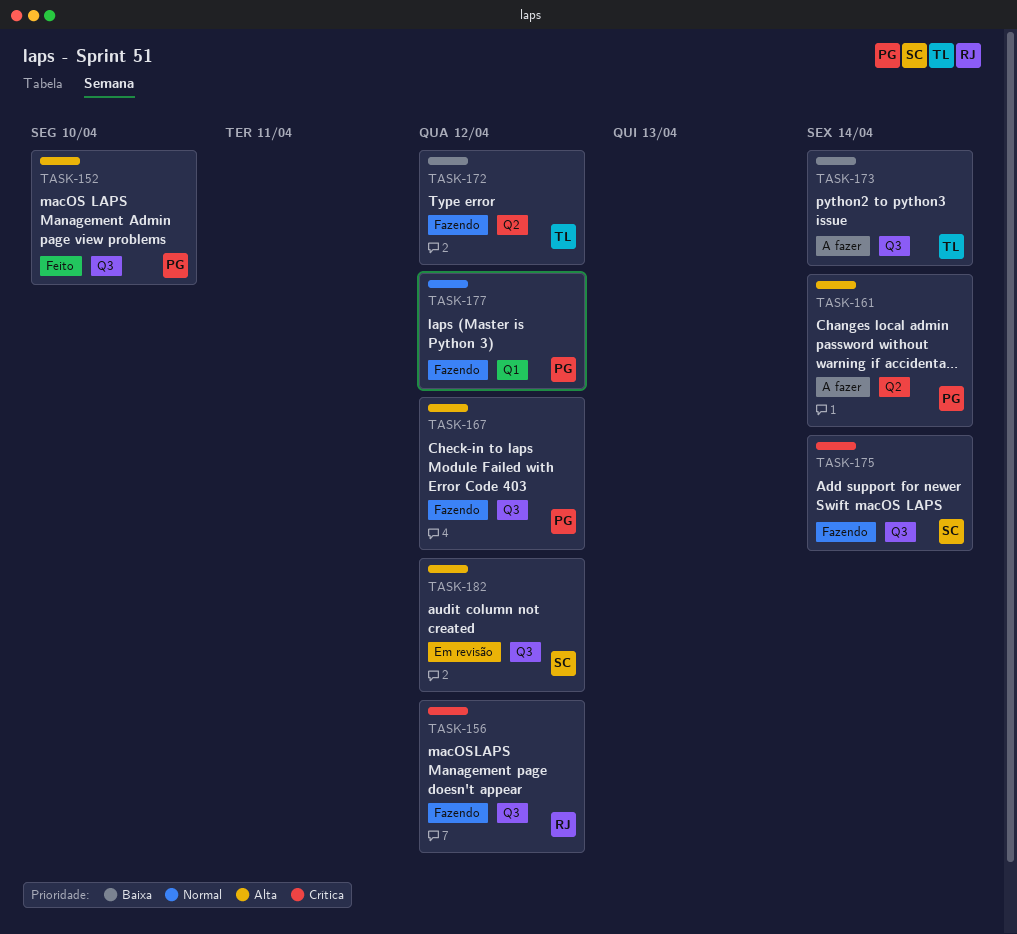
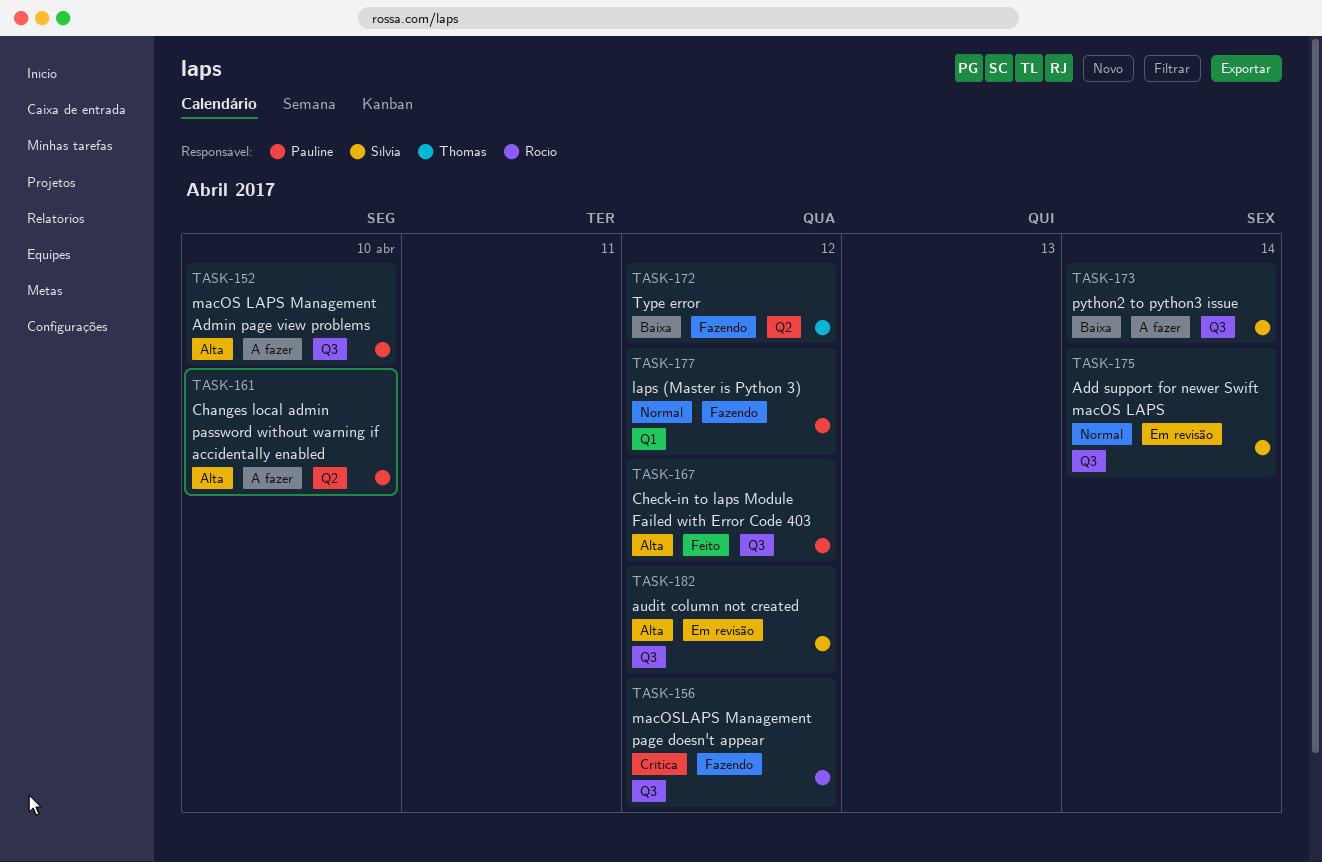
TASK-152, status: Feito -> A fazer
TASK-161, due: Apr 14 -> Apr 10
TASK-167, status: Fazendo -> Feito
TASK-173, owner: Thomas -> Sílvia
TASK-175, status: Fazendo -> Em revisão
TASK-175, priority: Crítica -> Normal

